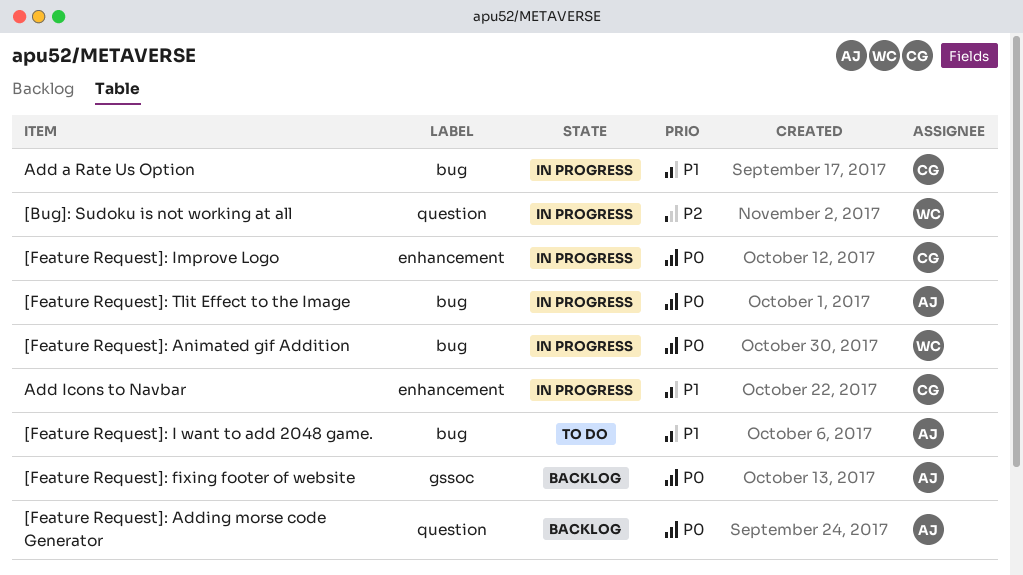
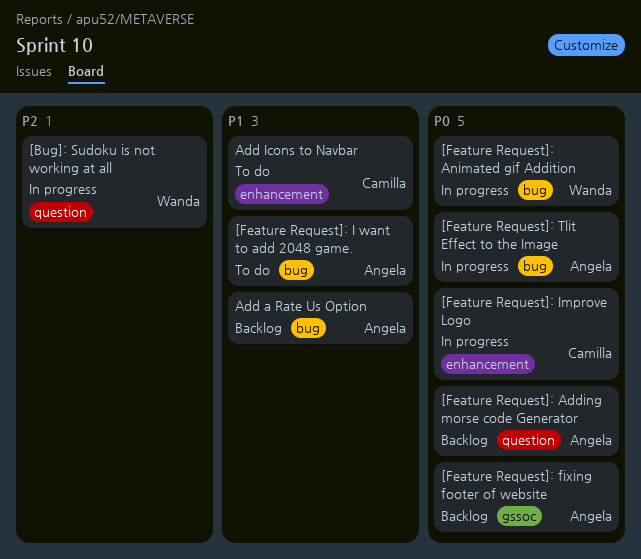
Add a Rate Us Option, status: In progress -> Backlog
Add a Rate Us Option, owner: Camilla -> Angela
Add Icons to Navbar, status: In progress -> To do

